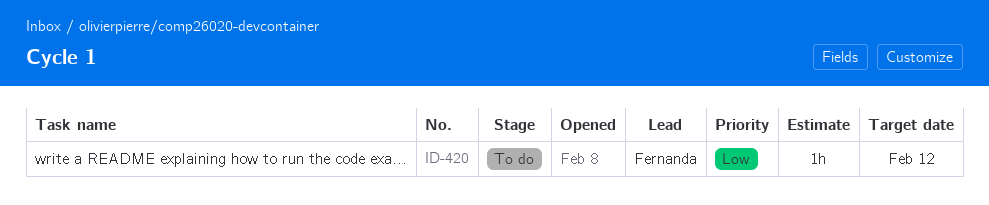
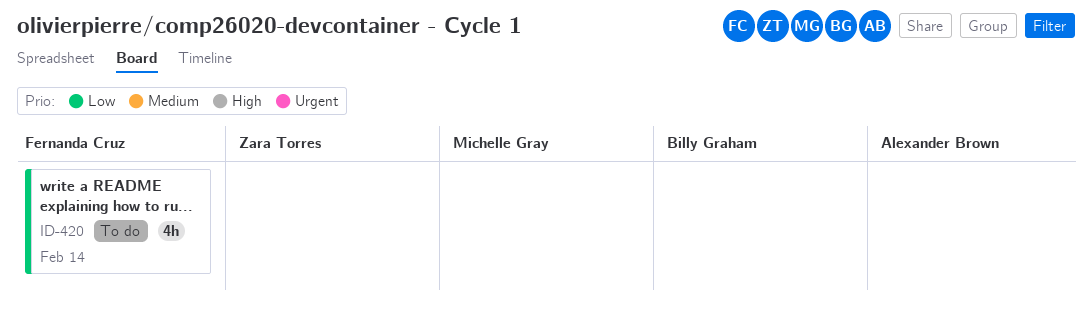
ID-420, estimate: 1h -> 4h
ID-420, due: Feb 12 -> Feb 14

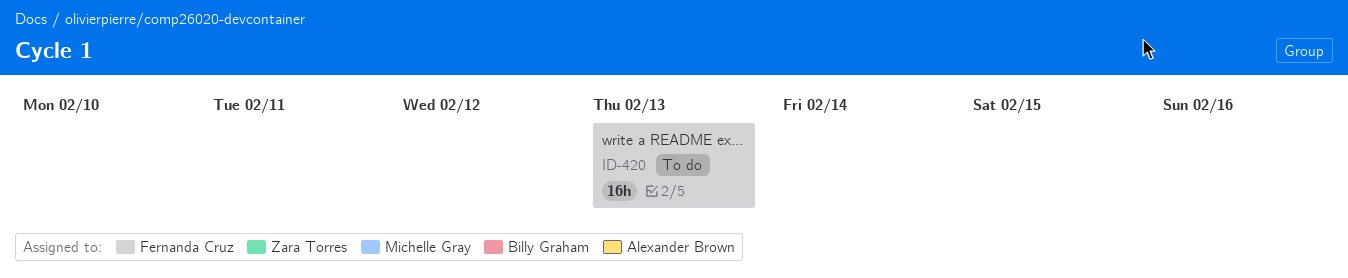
ID-420, estimate: 4h -> 16h
ID-420, due: Feb 14 -> Feb 13

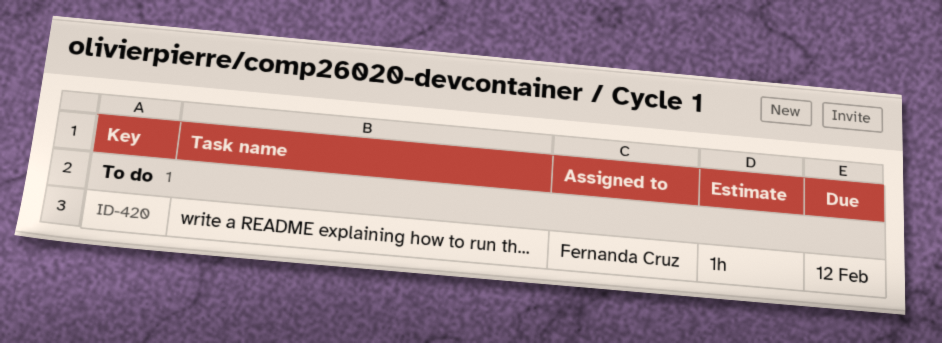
ID-420, estimate: 16h -> 1h
ID-420, due: Feb 13 -> Feb 12

